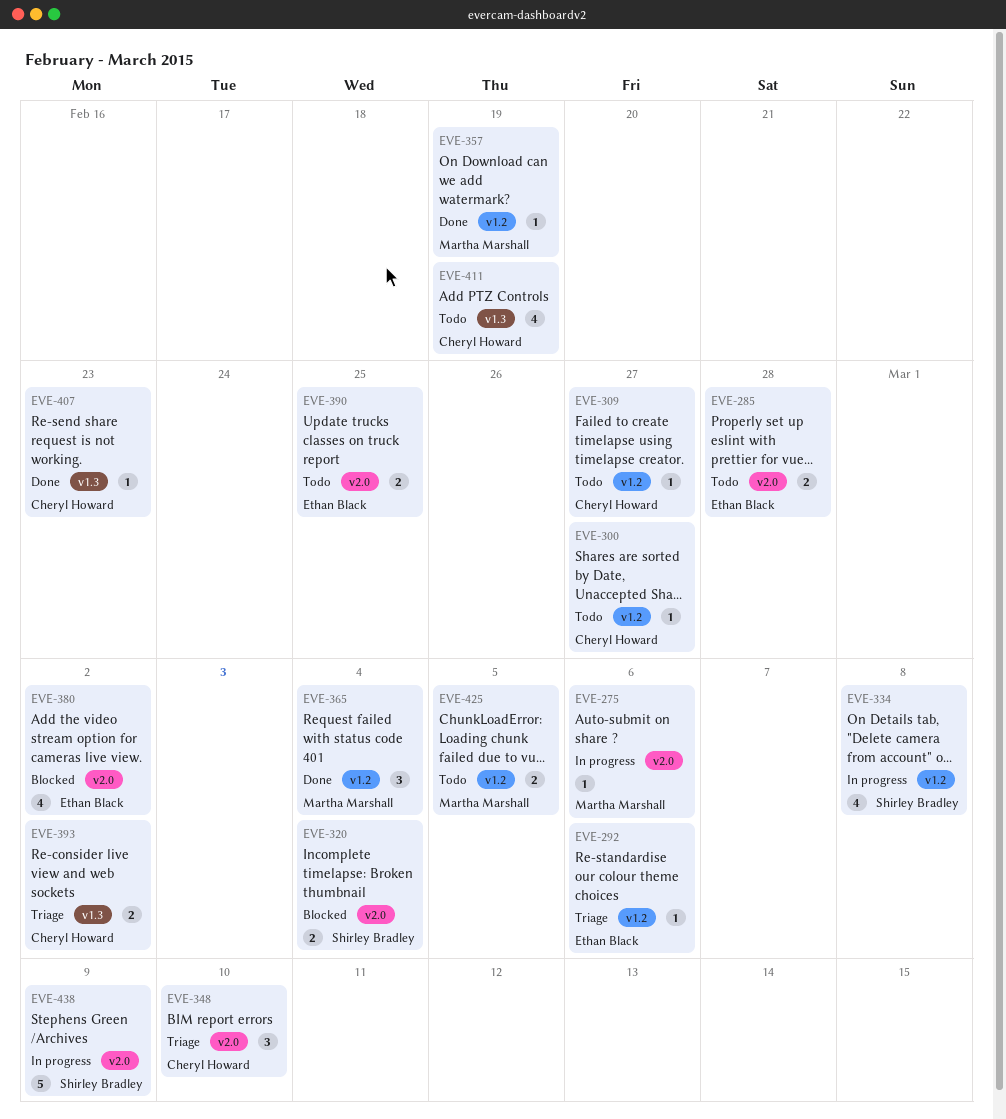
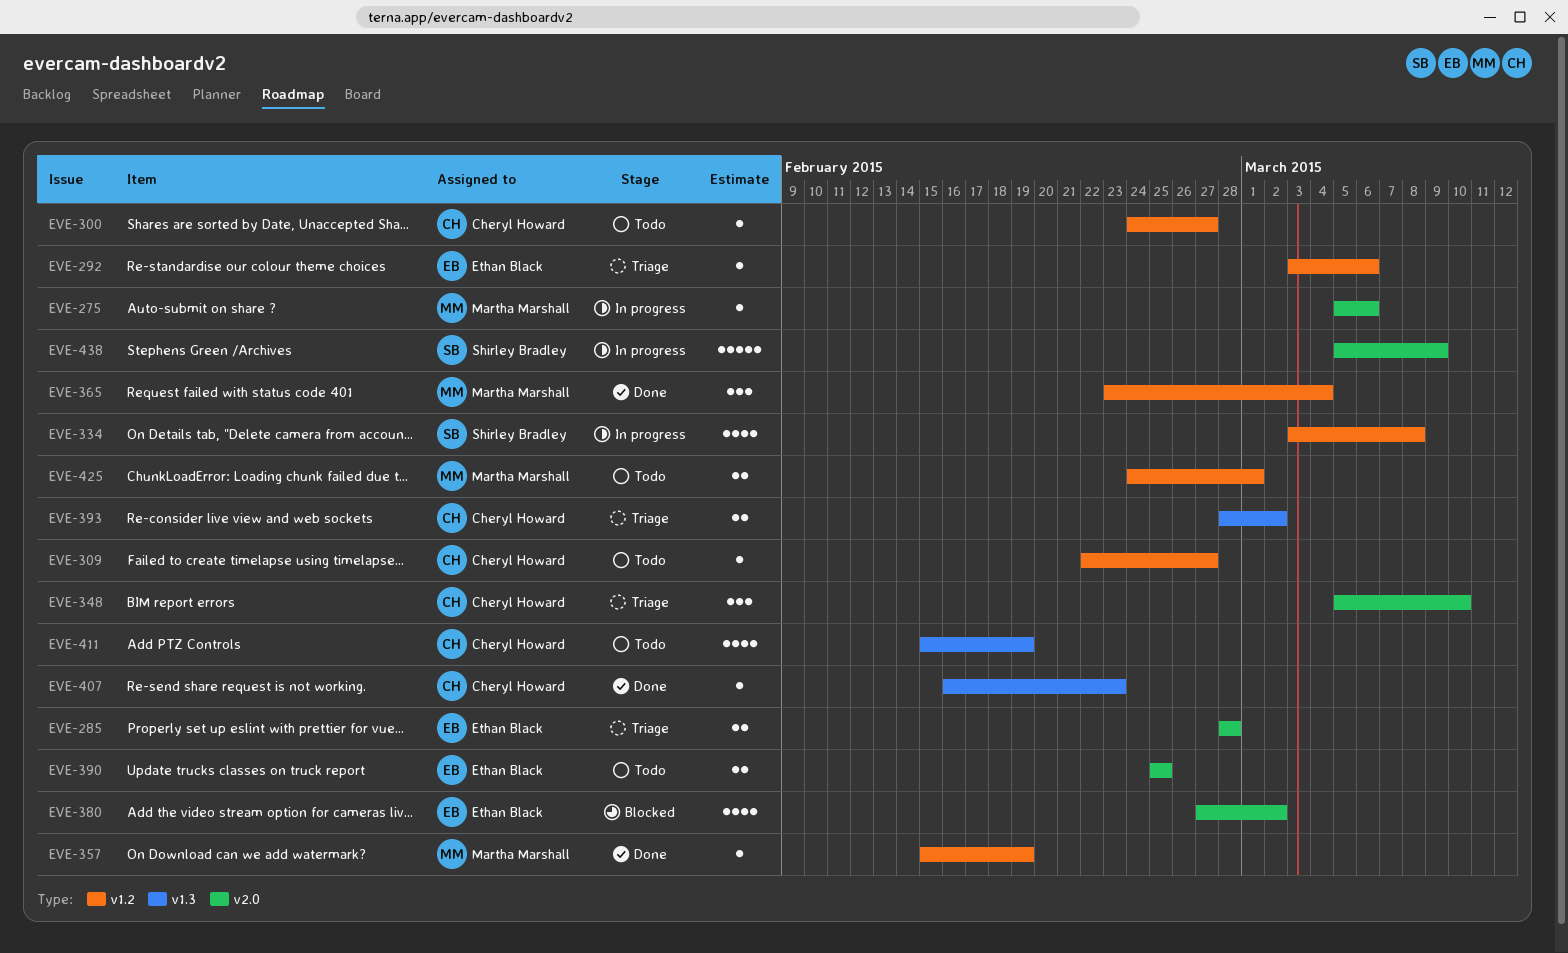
EVE-285, status: Todo -> Triage
EVE-320: present -> none
EVE-425, due: Mar 5 -> Mar 1

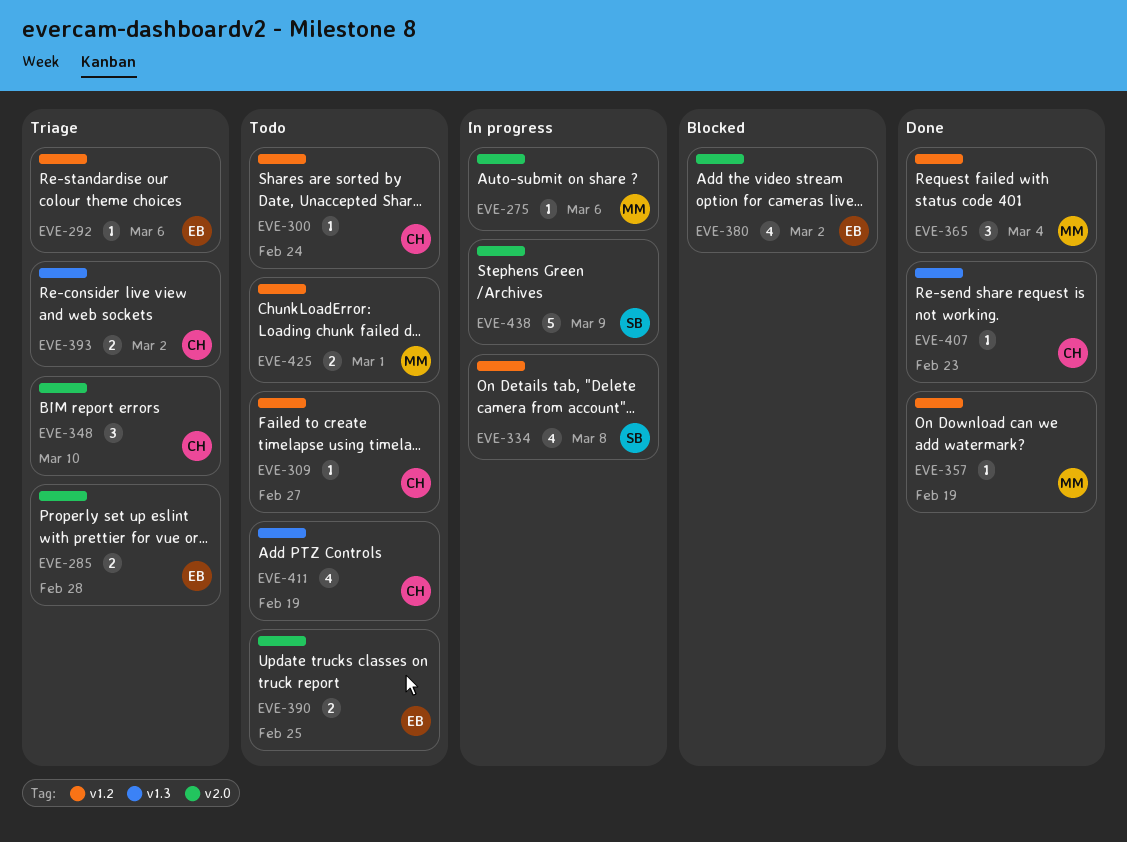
EVE-300, due: Feb 27 -> Feb 24

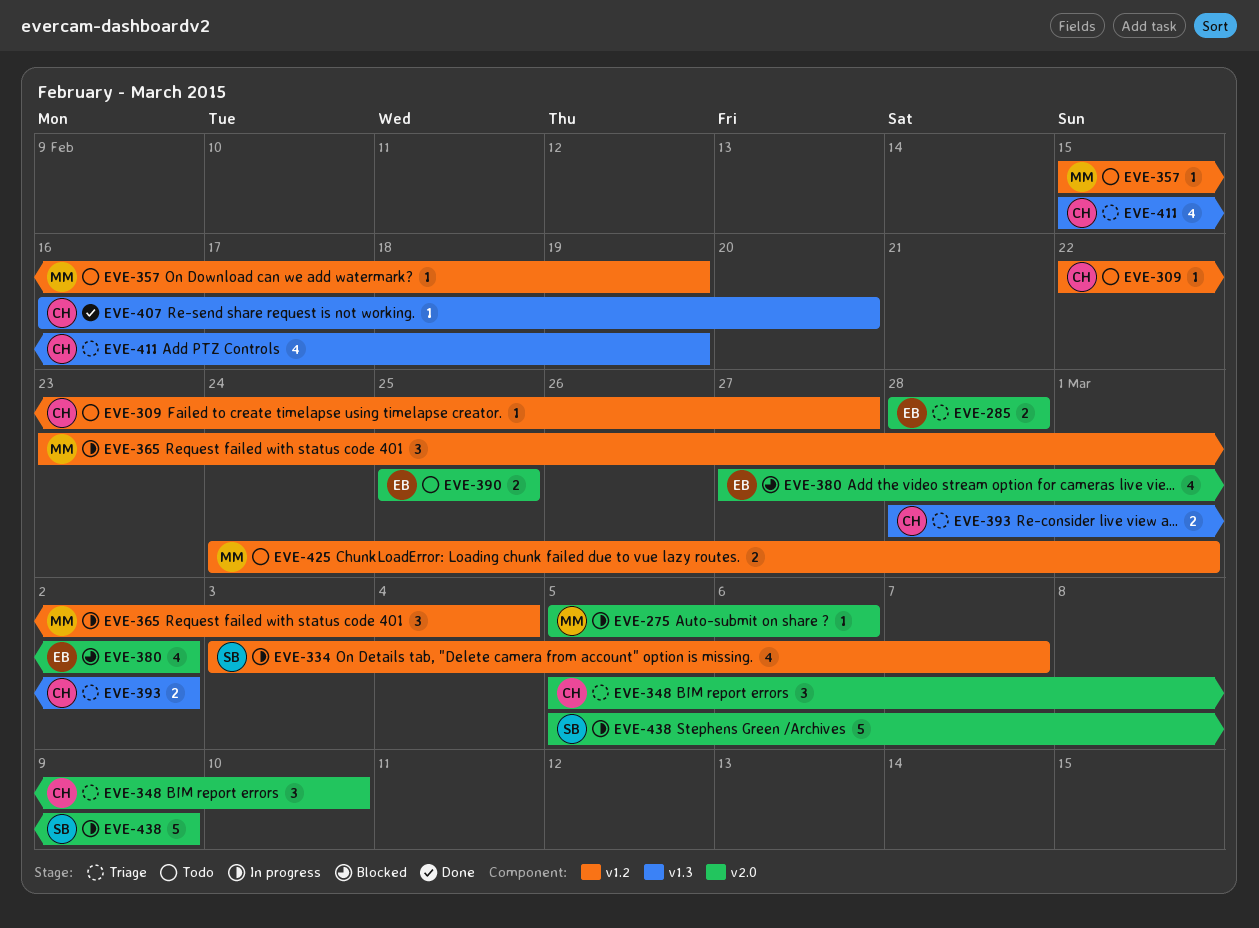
EVE-292: present -> none
EVE-300: present -> none
EVE-334, due: Mar 8 -> Mar 7
EVE-357, status: Done -> Todo
EVE-365, status: Done -> In progress
EVE-407, due: Feb 23 -> Feb 20
EVE-411, status: Todo -> Triage

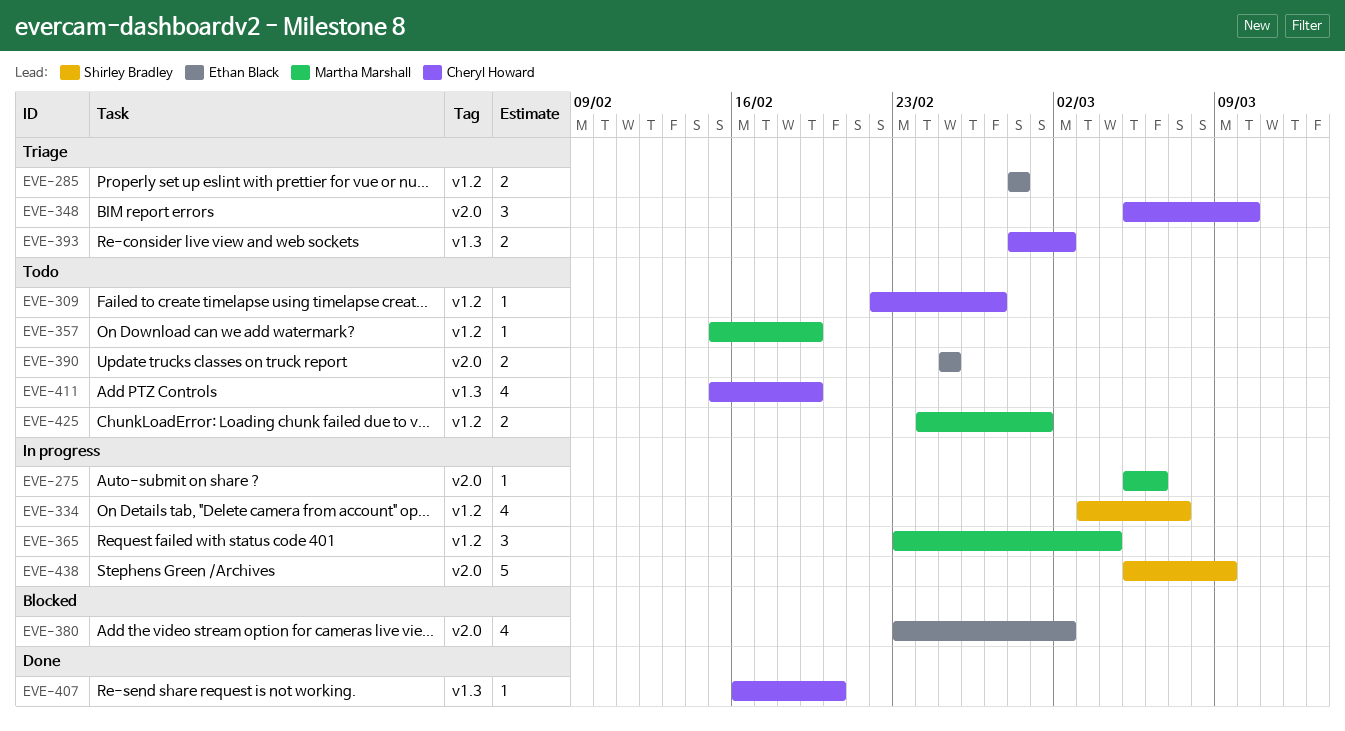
EVE-285, label: v2.0 -> v1.2
EVE-380, start: Feb 27 -> Feb 23
EVE-411, status: Triage -> Todo

